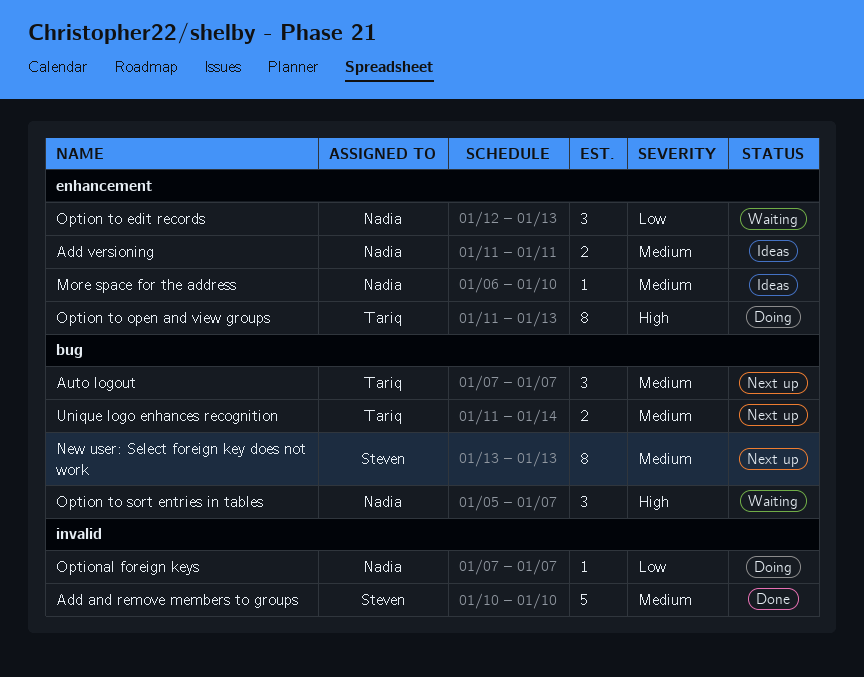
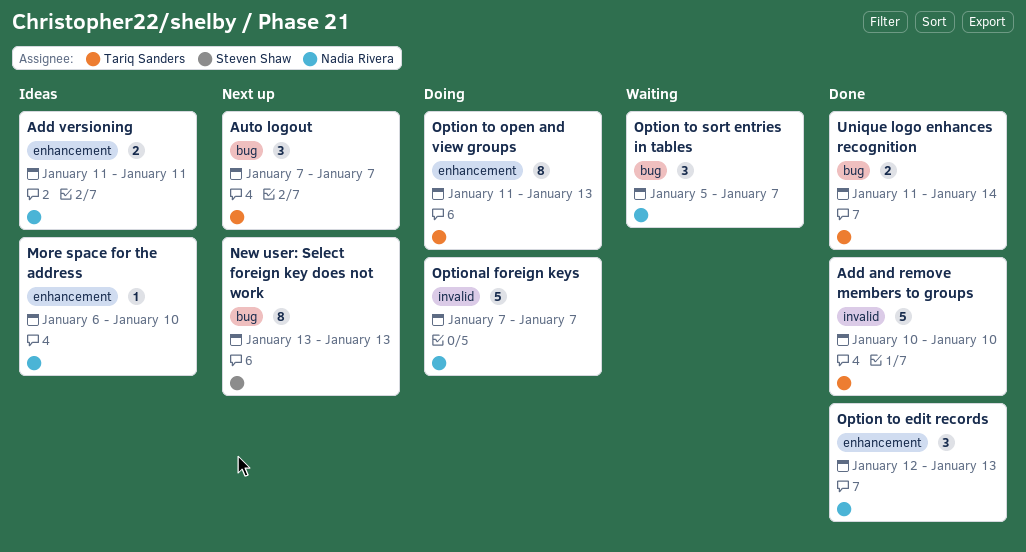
Add and remove members to groups, owner: Steven Shaw -> Tariq Sanders
Option to edit records, status: Waiting -> Done
Optional foreign keys, estimate: 1 -> 5
Unique logo enhances recognition, status: Next up -> Done

